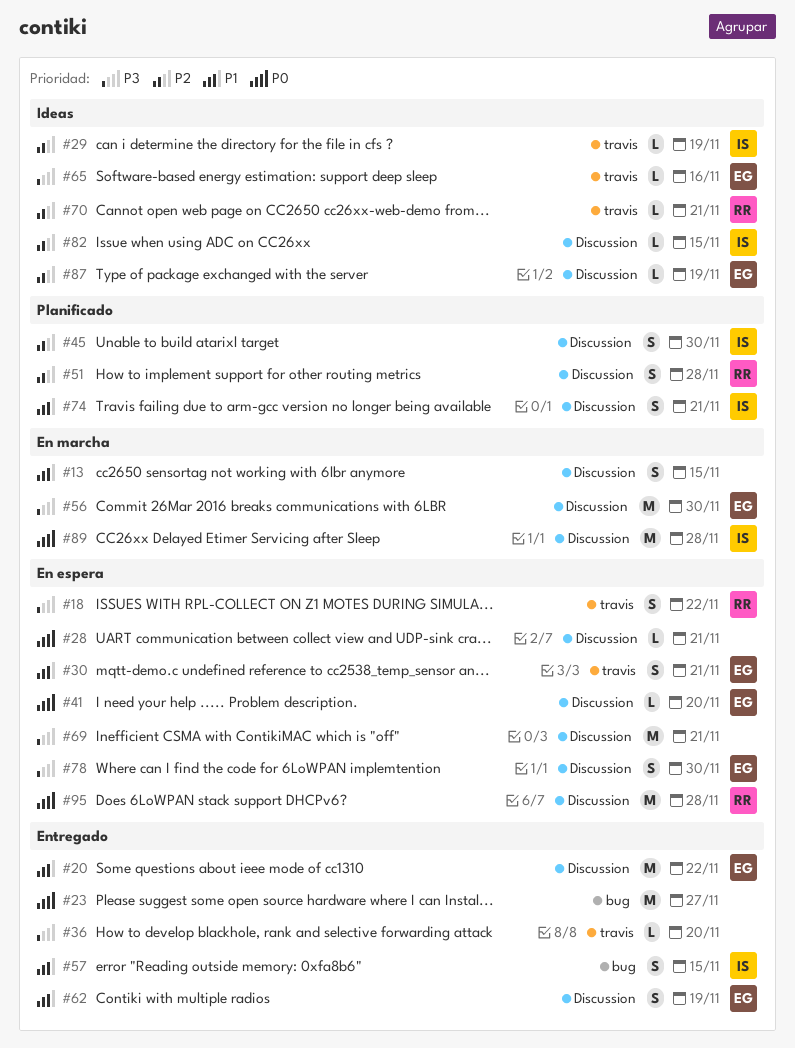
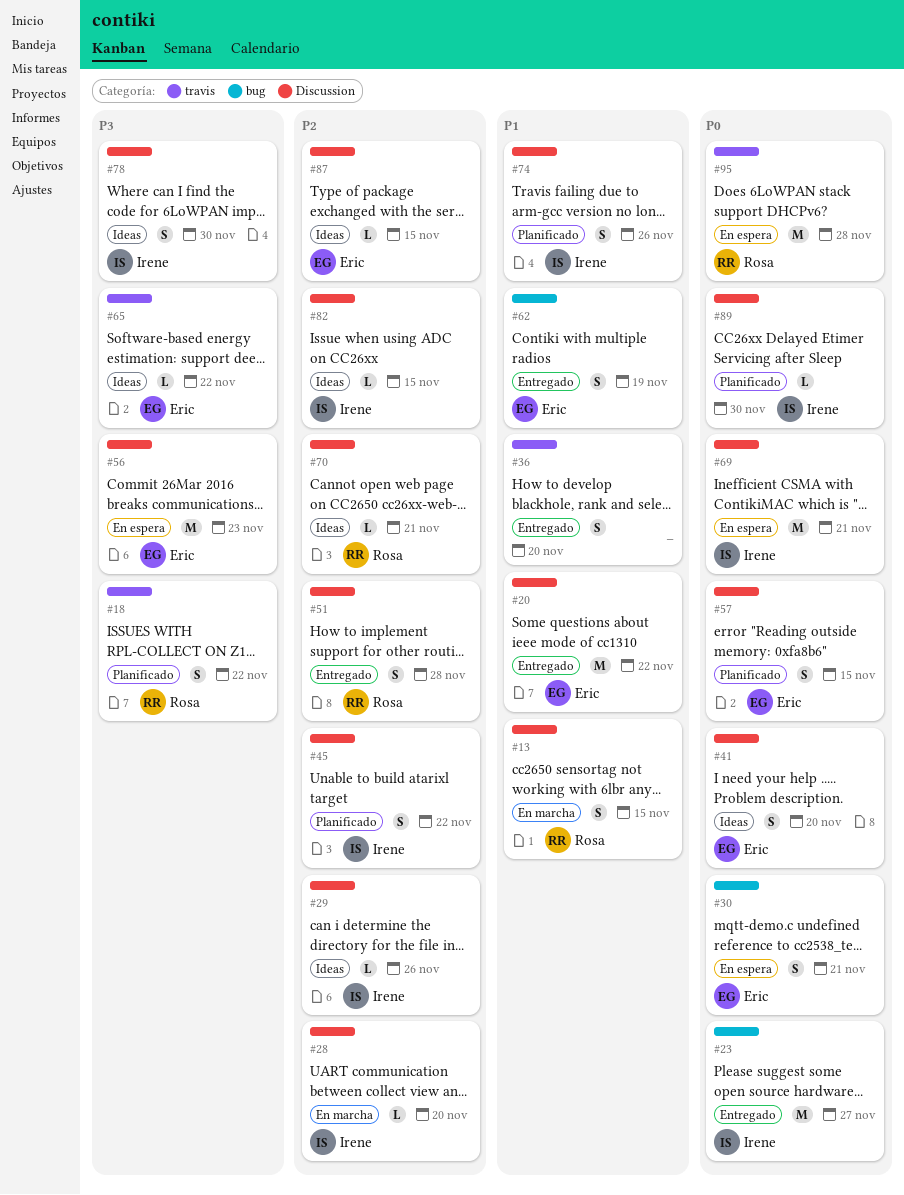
#13, owner: none -> Rosa
#18, status: En espera -> Planificado
#23, owner: none -> Irene
#28, status: En espera -> En marcha
#28, owner: none -> Irene
#28, priority: P0 -> P2
#28, due: Nov 21 -> Nov 20
#29, label: travis -> Discussion
#29, due: Nov 19 -> Nov 26
#30, priority: P1 -> P0
#30, label: travis -> bug
#36, priority: P3 -> P1
#36, estimate: L -> S
#41, status: En espera -> Ideas
#41, estimate: L -> S
#45, due: Nov 30 -> Nov 22
#51, status: Planificado -> Entregado
#56, status: En marcha -> En espera
#56, due: Nov 30 -> Nov 23
#57, status: Entregado -> Planificado
#57, owner: Irene -> Eric
#57, priority: P1 -> P0
#57, label: bug -> Discussion
#62, label: Discussion -> bug
#65, due: Nov 16 -> Nov 22
#69, owner: none -> Irene
#69, priority: P3 -> P0
#70, label: travis -> Discussion
#74, due: Nov 21 -> Nov 26
#78, status: En espera -> Ideas
#78, owner: Eric -> Irene
#87, due: Nov 19 -> Nov 15
#89, status: En marcha -> Planificado
#89, estimate: M -> L
#89, due: Nov 28 -> Nov 30
#95, label: Discussion -> travis

